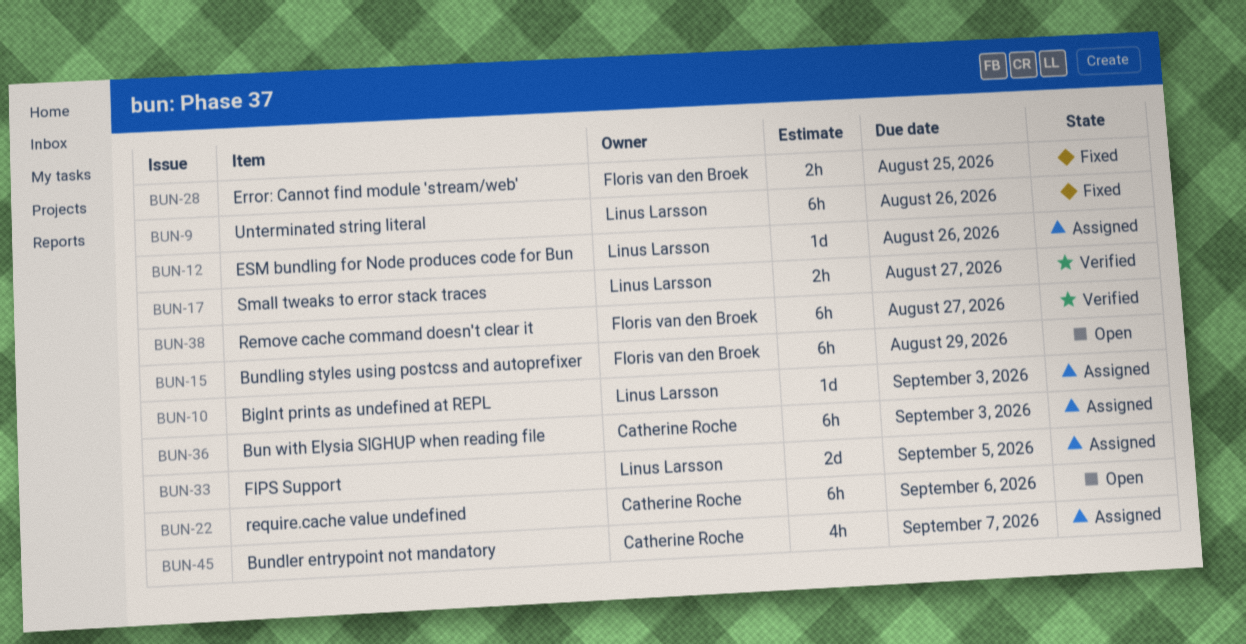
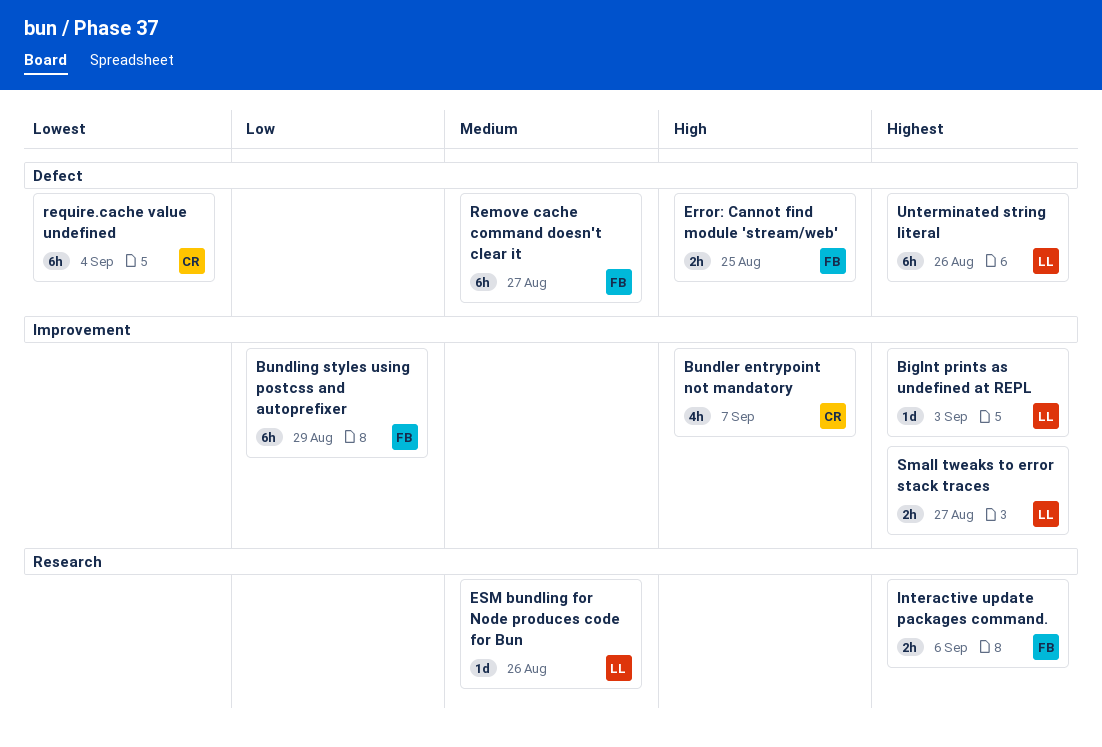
Bun with Elysia SIGHUP when reading file: present -> none
FIPS Support: present -> none
Interactive update packages command.: none -> present
require.cache value undefined, due: Sep 6 -> Sep 4

